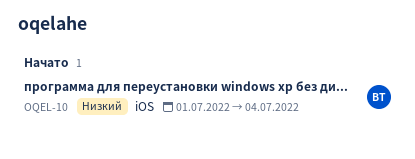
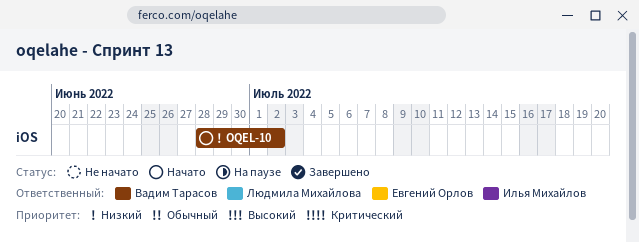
OQEL-10, start: Jul 1 -> Jun 28
OQEL-10, due: Jul 4 -> Jul 2

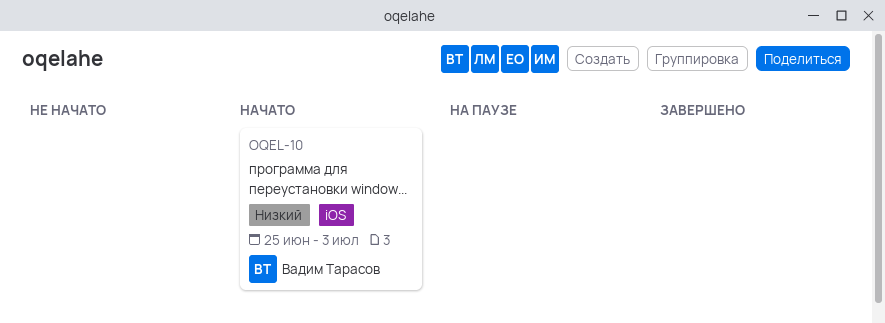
OQEL-10, start: Jun 28 -> Jun 25
OQEL-10, due: Jul 2 -> Jul 3

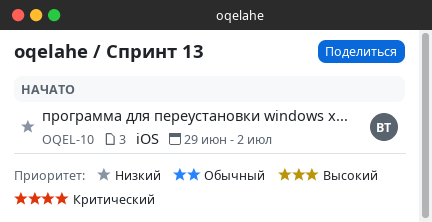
OQEL-10, start: Jun 25 -> Jun 29
OQEL-10, due: Jul 3 -> Jul 2

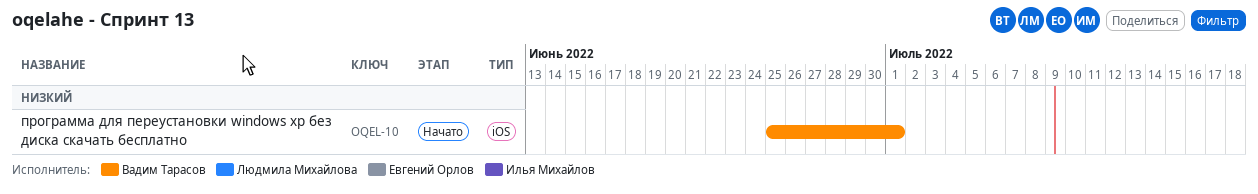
OQEL-10, start: Jun 29 -> Jun 25
OQEL-10, due: Jul 2 -> Jul 1

